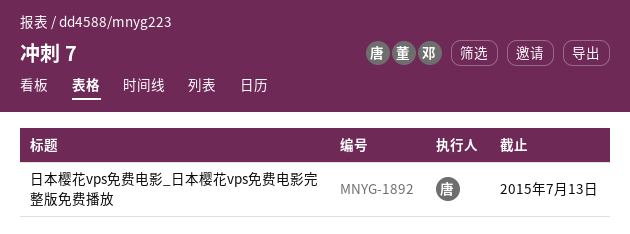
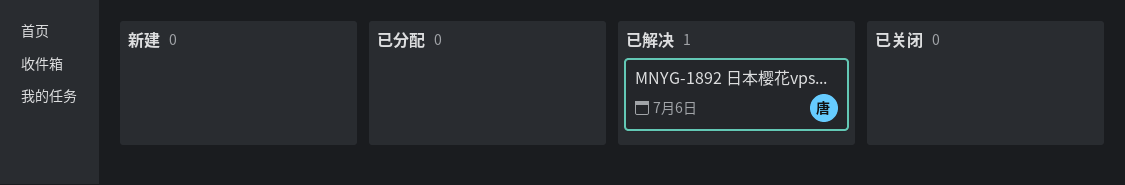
MNYG-1892, due: Jul 13 -> Jul 6

